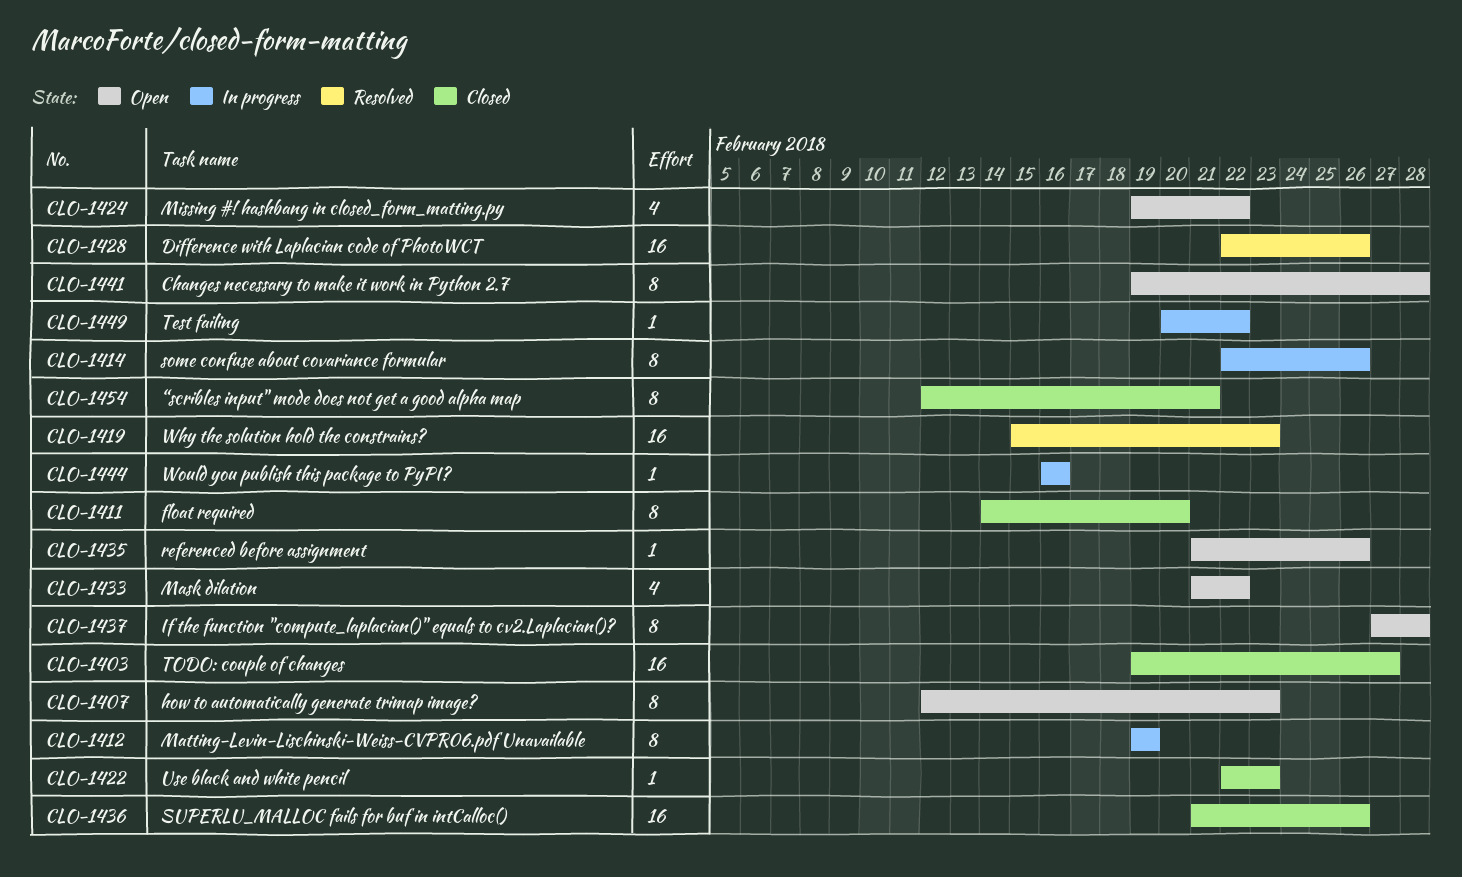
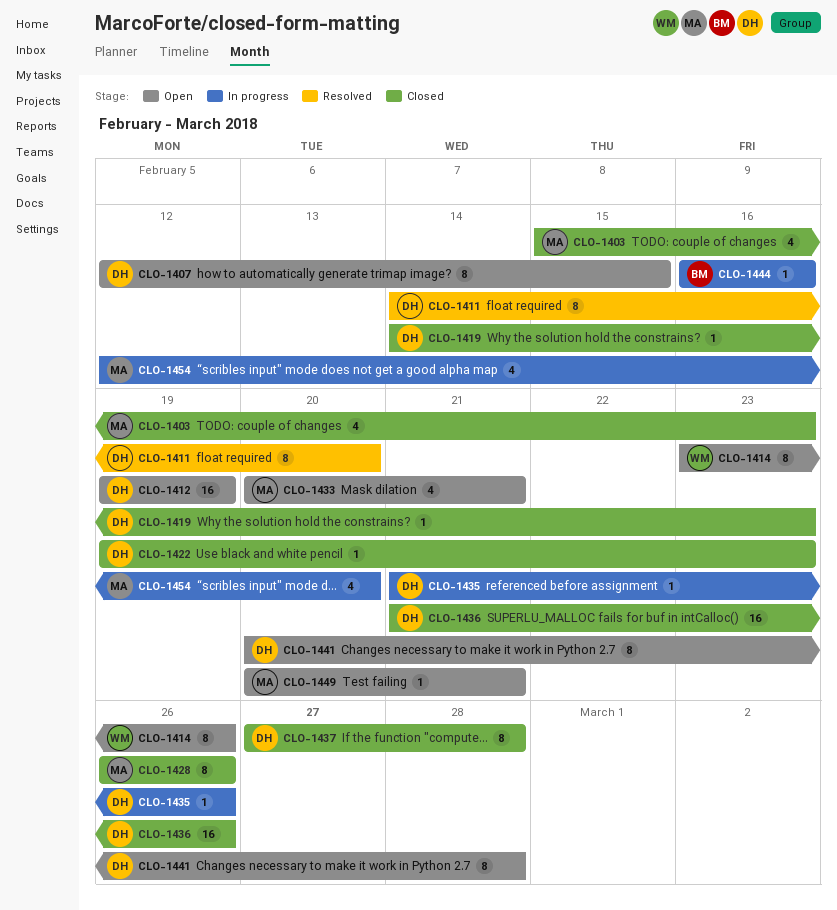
CLO-1403, estimate: 16 -> 4
CLO-1403, start: Feb 19 -> Feb 15
CLO-1403, due: Feb 27 -> Feb 23
CLO-1407, due: Feb 23 -> Feb 15
CLO-1411, status: Closed -> Resolved
CLO-1412, status: In progress -> Open
CLO-1412, estimate: 8 -> 16
CLO-1414, status: In progress -> Open
CLO-1414, start: Feb 22 -> Feb 23
CLO-1419, status: Resolved -> Closed
CLO-1419, estimate: 16 -> 1
CLO-1419, start: Feb 15 -> Feb 14
CLO-1422, start: Feb 22 -> Feb 19
CLO-1424: present -> none
CLO-1428, status: Resolved -> Closed
CLO-1428, estimate: 16 -> 8
CLO-1428, start: Feb 22 -> Feb 26
CLO-1433, start: Feb 21 -> Feb 20
CLO-1433, due: Feb 22 -> Feb 21
CLO-1435, status: Open -> In progress
CLO-1437, status: Open -> Closed
CLO-1441, start: Feb 19 -> Feb 20
CLO-1449, status: In progress -> Open
CLO-1449, due: Feb 22 -> Feb 21
CLO-1454, status: Closed -> In progress
CLO-1454, estimate: 8 -> 4
CLO-1454, due: Feb 21 -> Feb 20

